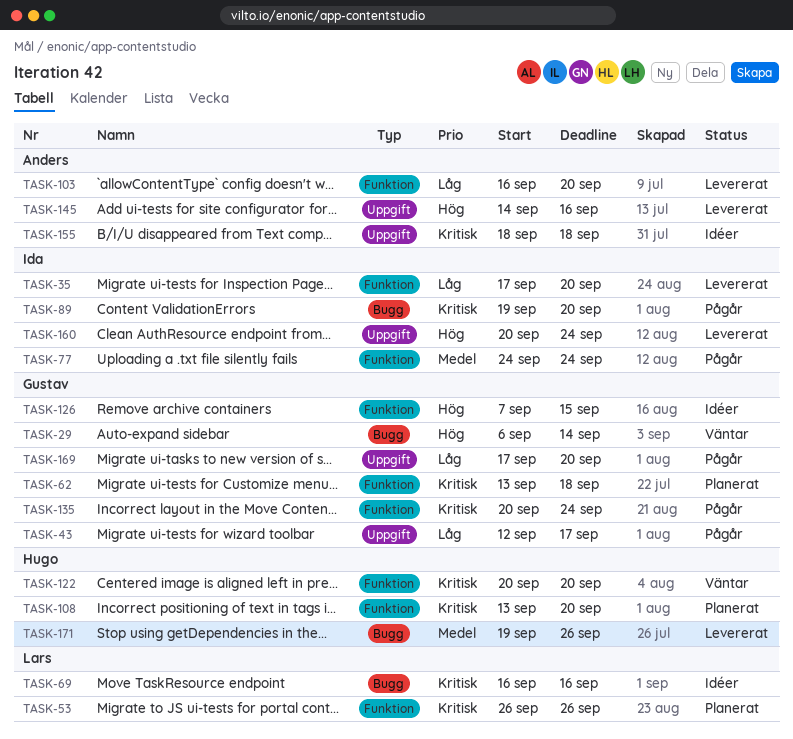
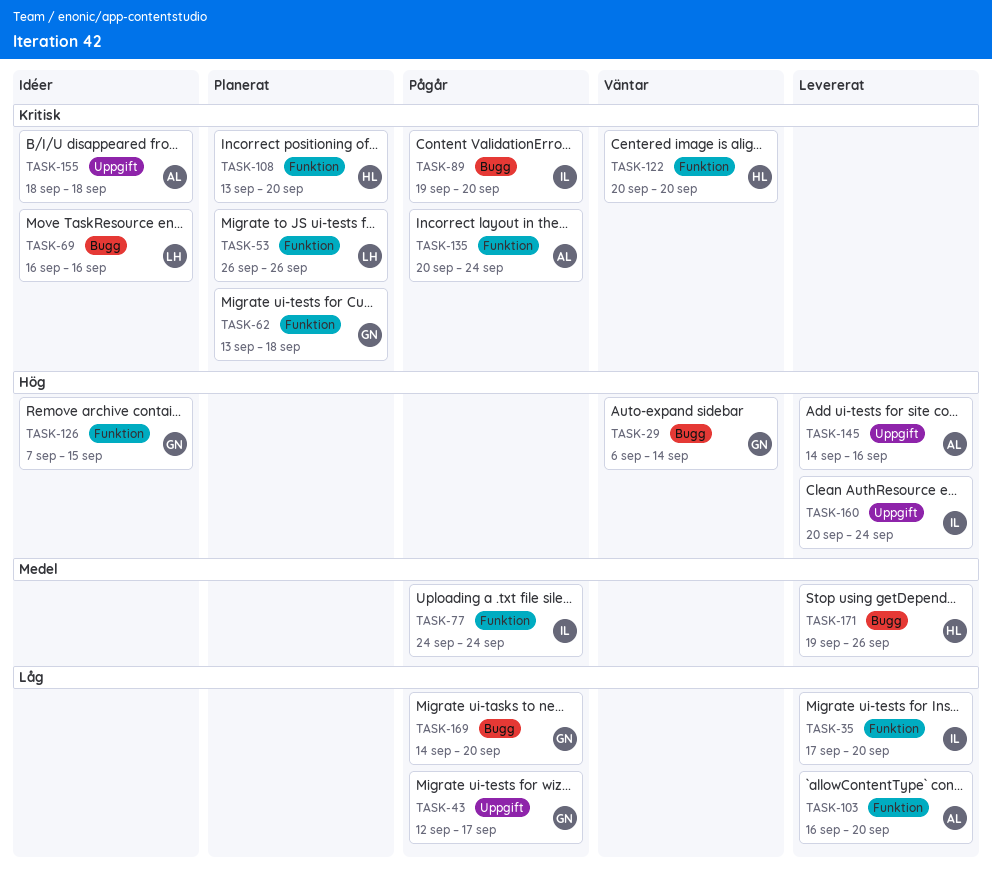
TASK-135, owner: Gustav -> Anders
TASK-169, label: Uppgift -> Bugg
TASK-169, start: Sep 17 -> Sep 14

